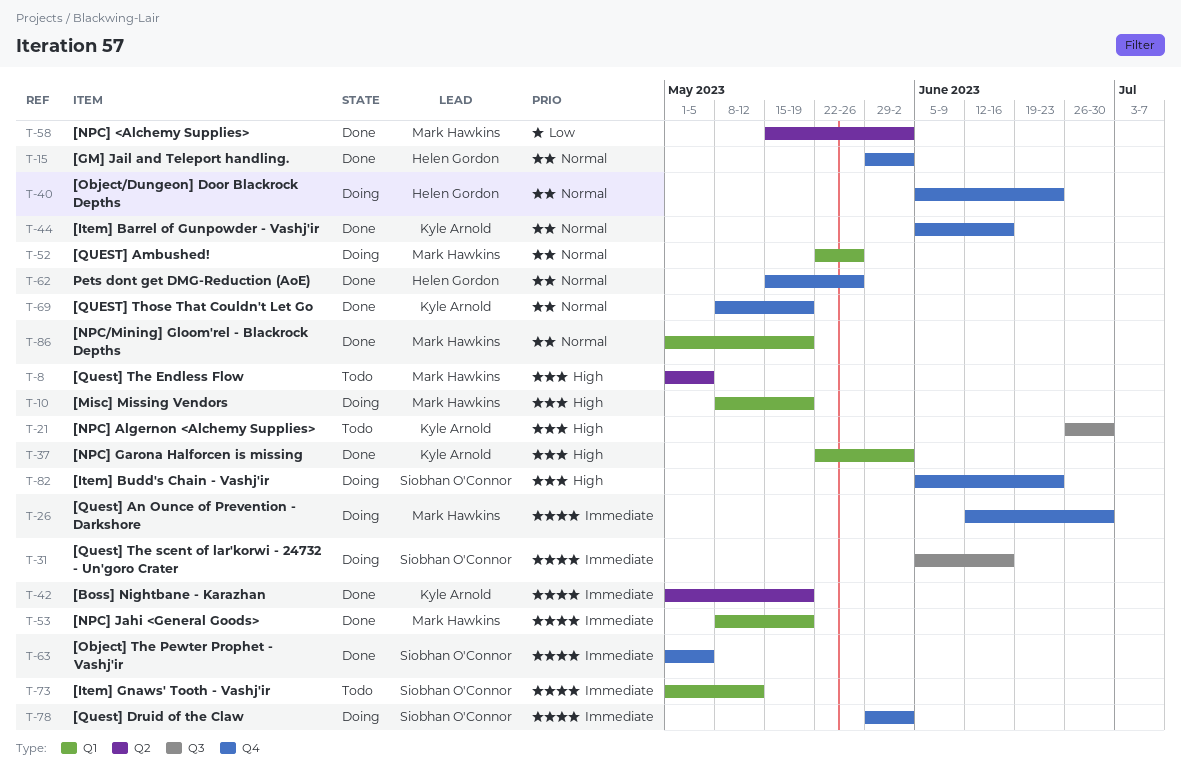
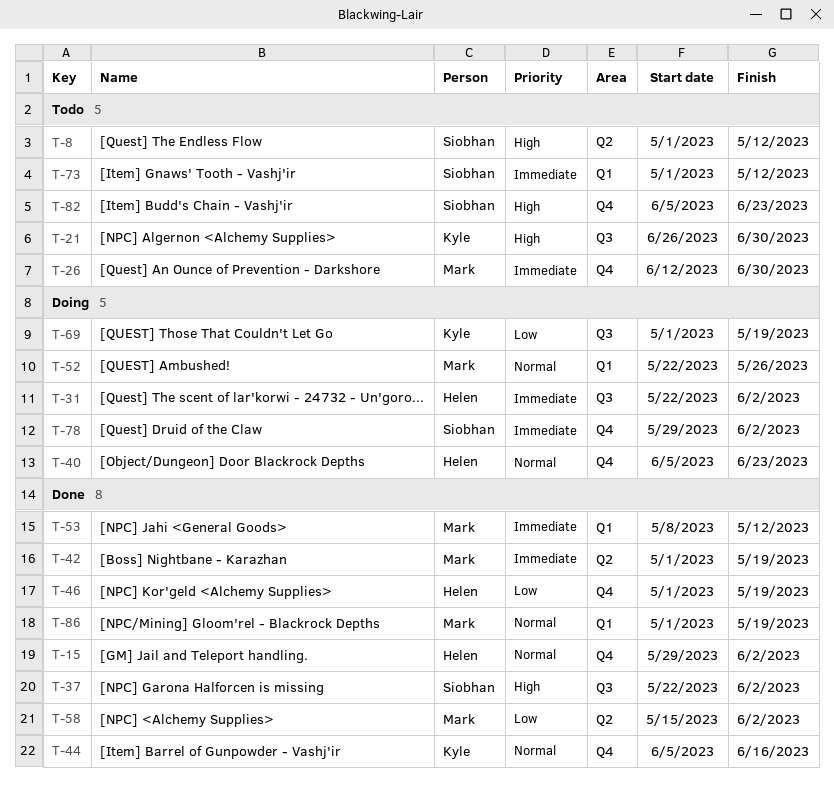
T-8, owner: Mark Hawkins -> Siobhan O'Connor
T-8, due: May 5 -> May 12
T-10: present -> none
T-26, status: Doing -> Todo
T-31, owner: Siobhan O'Connor -> Helen Gordon
T-31, start: Jun 5 -> May 22
T-31, due: Jun 16 -> Jun 2
T-37, owner: Kyle Arnold -> Siobhan O'Connor
T-37, label: Q1 -> Q3
T-42, owner: Kyle Arnold -> Mark Hawkins
T-46: none -> present
T-53, due: May 19 -> May 12
T-62: present -> none
T-63: present -> none
T-69, status: Done -> Doing
T-69, priority: Normal -> Low
T-69, label: Q4 -> Q3
T-69, start: May 8 -> May 1
T-82, status: Doing -> Todo

